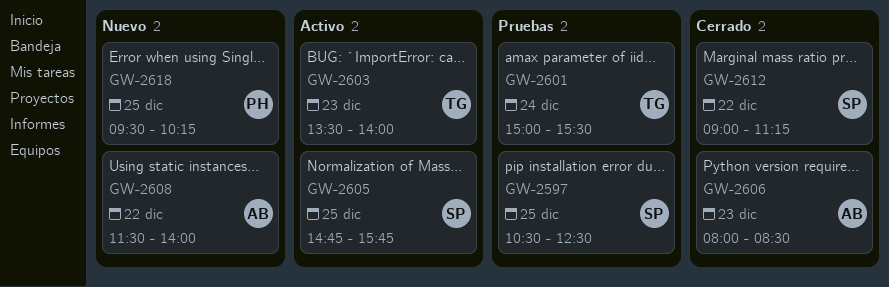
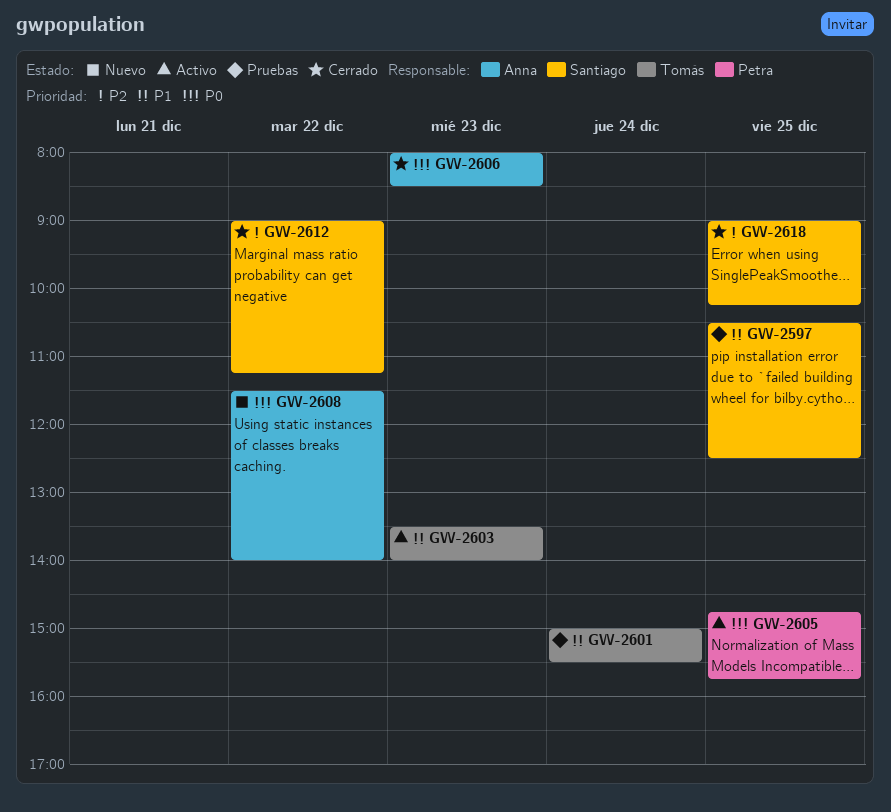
GW-2605, owner: Santiago -> Petra
GW-2618, status: Nuevo -> Cerrado
GW-2618, owner: Petra -> Santiago
GW-2618, begins: 09:30 -> 09:00

